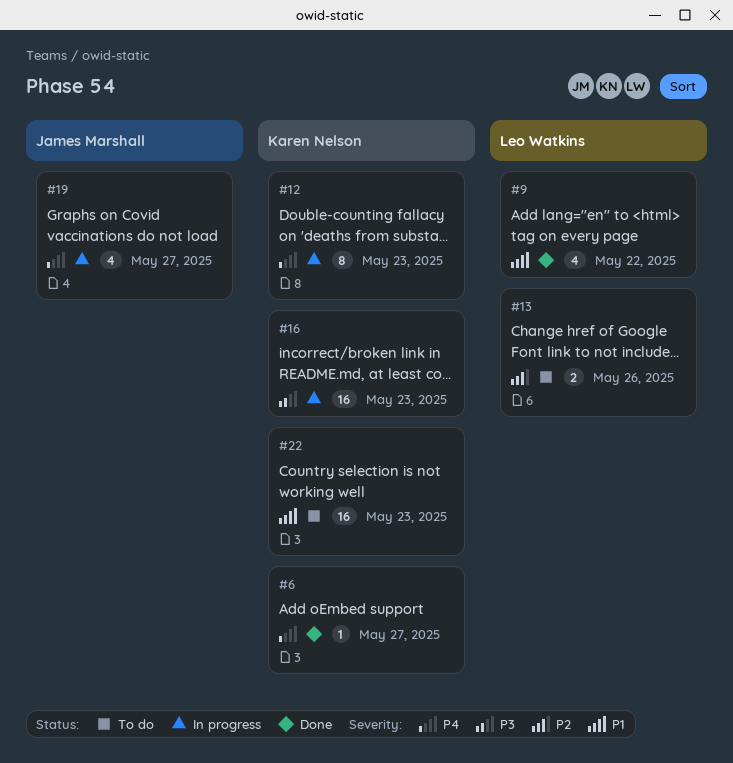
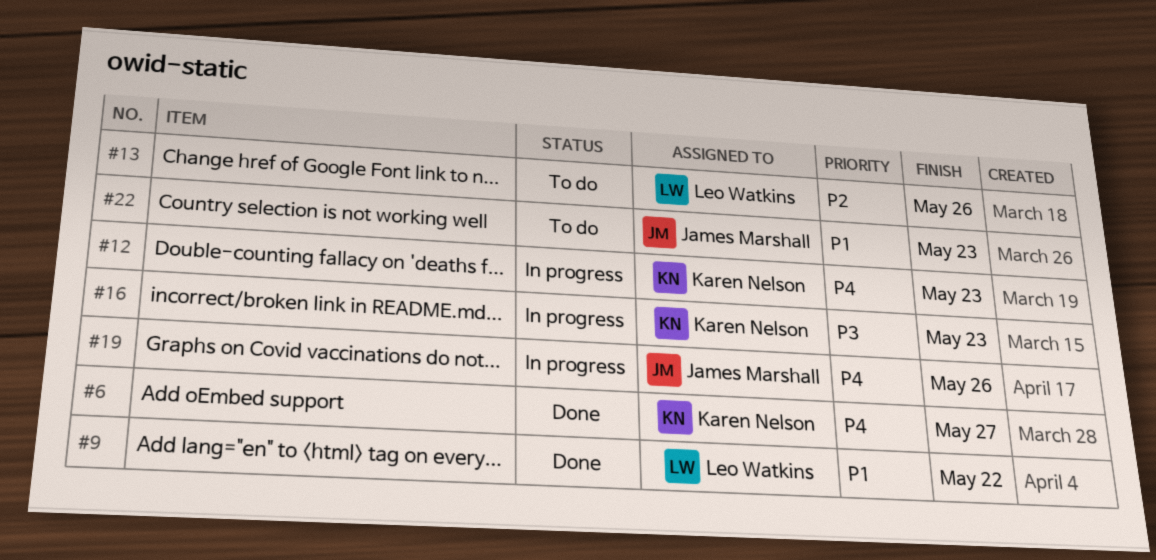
#19, due: May 27 -> May 26
#22, owner: Karen Nelson -> James Marshall

